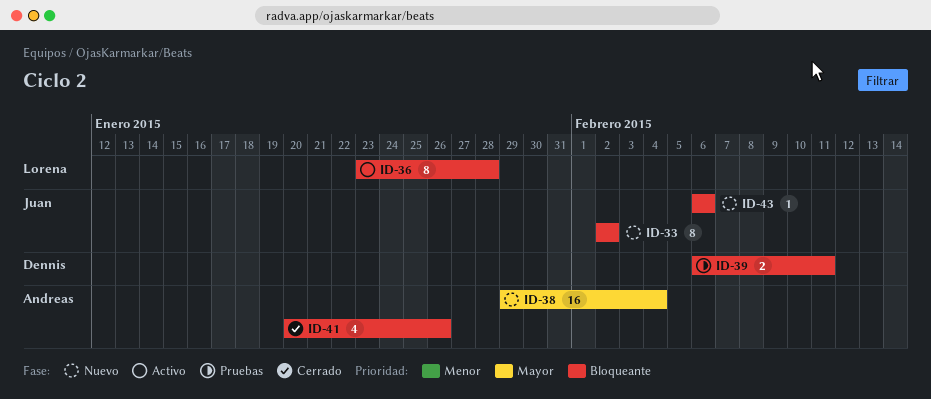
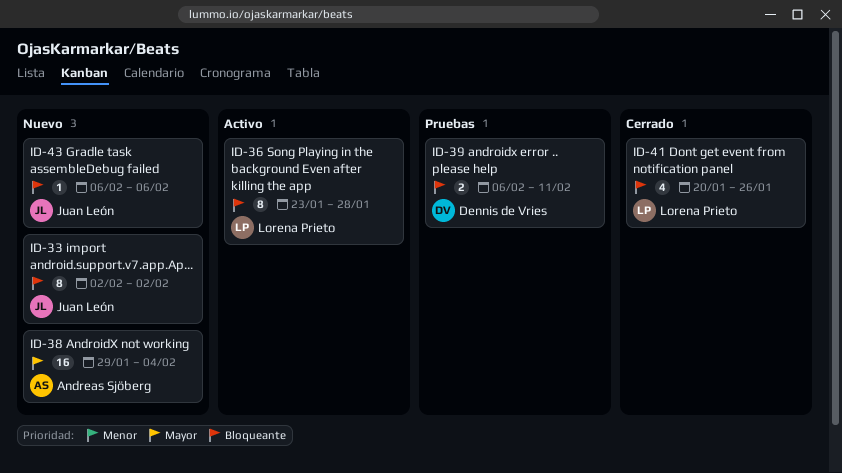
ID-41, owner: Andreas Sjöberg -> Lorena Prieto

